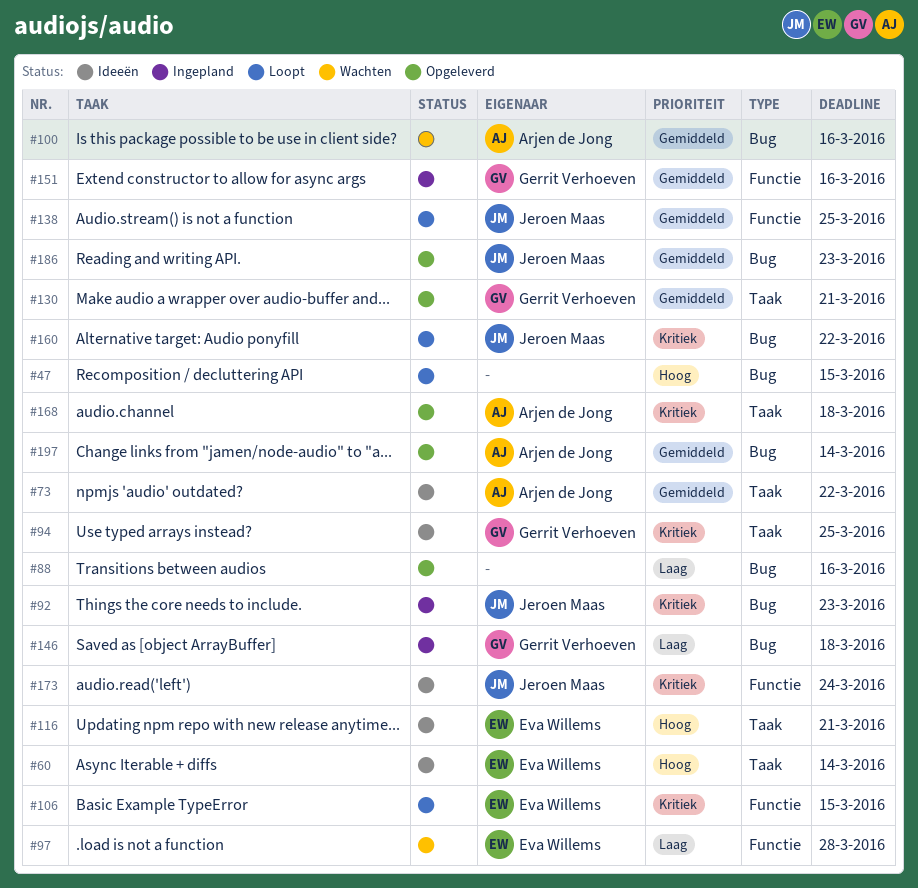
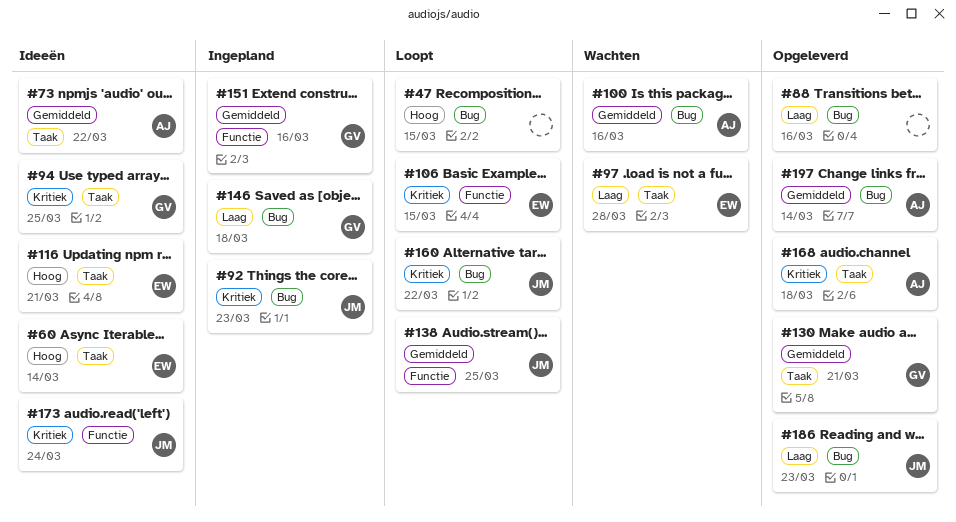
#97, label: Functie -> Taak
#186, priority: Gemiddeld -> Laag

